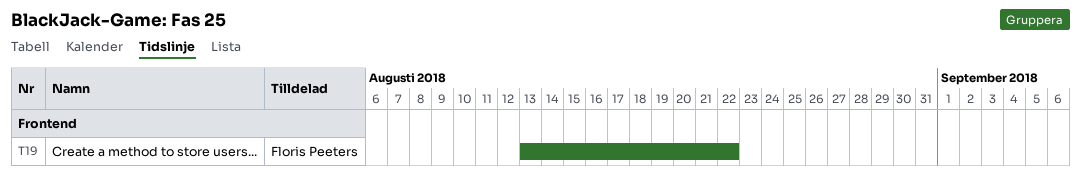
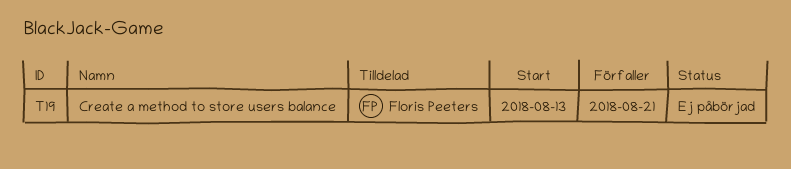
T19, due: Aug 22 -> Aug 21

